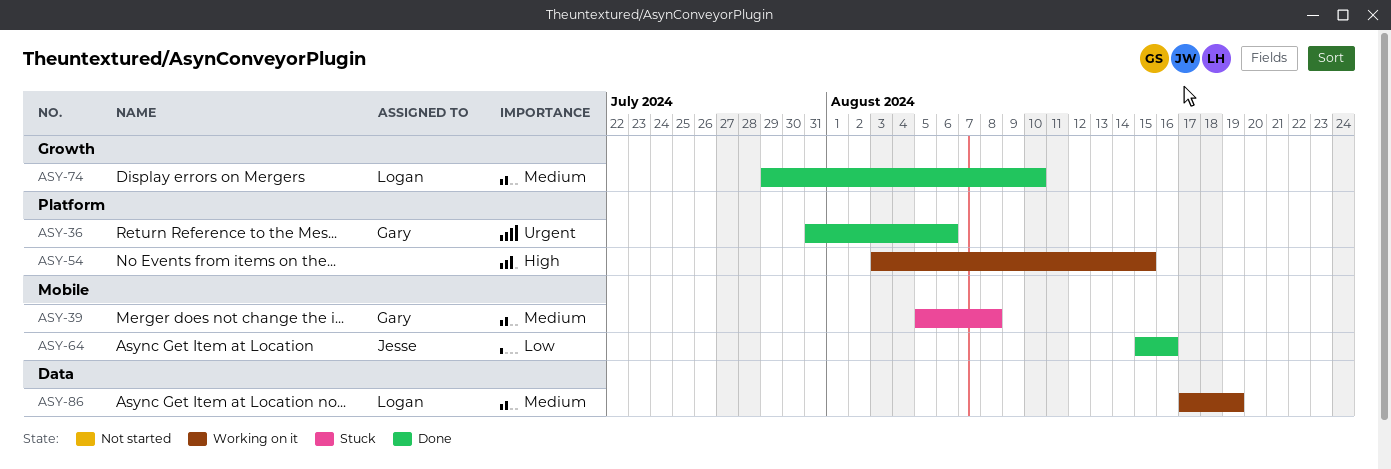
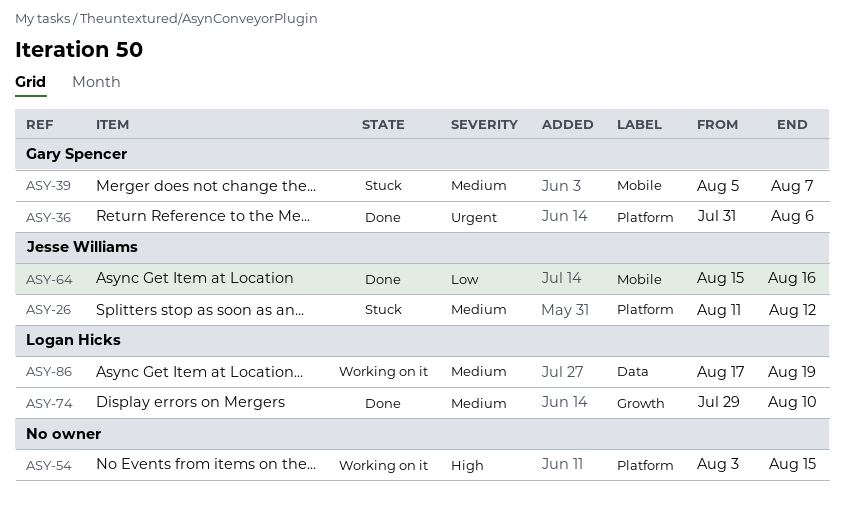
ASY-26: none -> present
ASY-39, due: Aug 8 -> Aug 7

